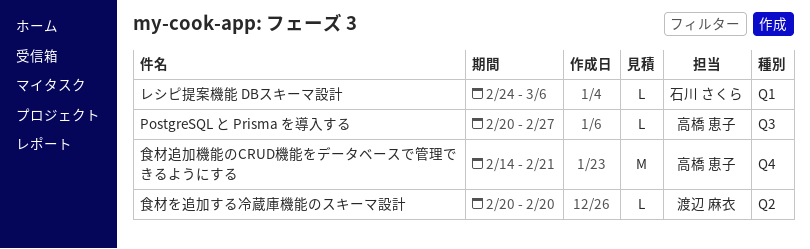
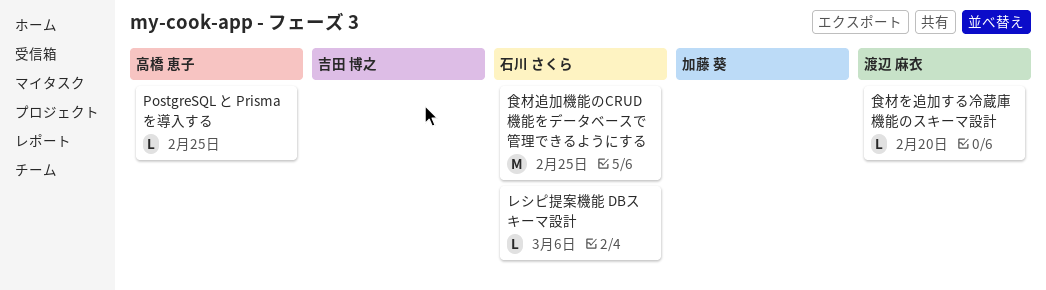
PostgreSQL と Prisma を導入する, due: Feb 27 -> Feb 25
食材追加機能のCRUD機能をデータベースで管理できるようにする, owner: 高橋 恵子 -> 石川 さくら
食材追加機能のCRUD機能をデータベースで管理できるようにする, due: Feb 21 -> Feb 25

